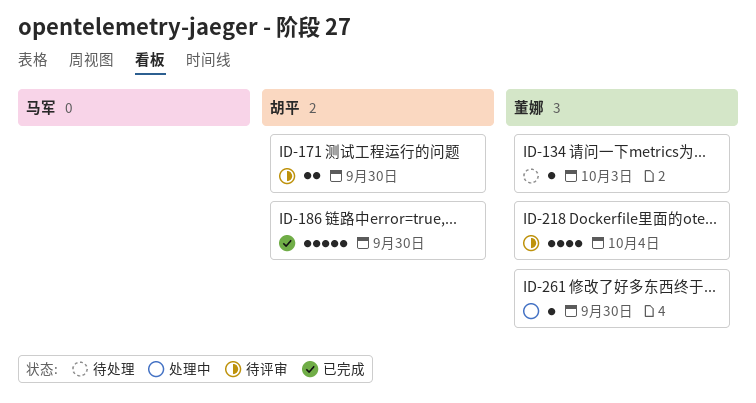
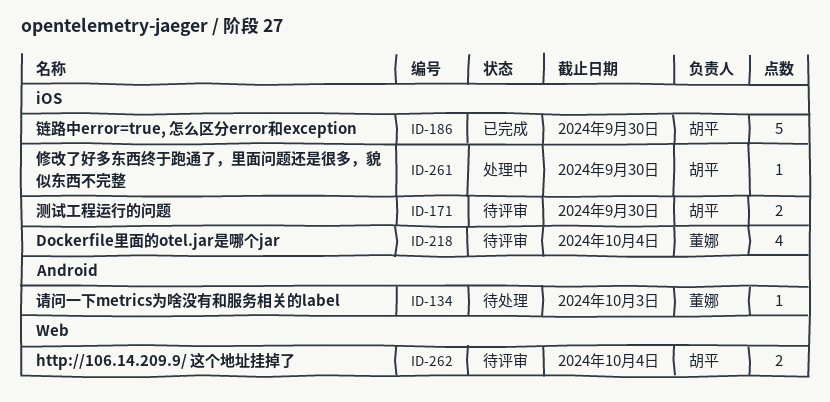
ID-261, owner: 董娜 -> 胡平
ID-262: none -> present

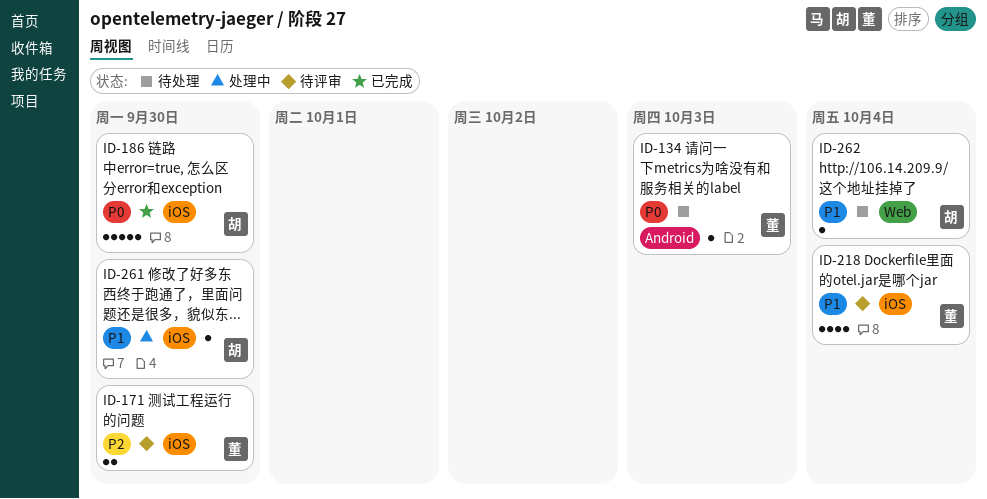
ID-171, owner: 胡平 -> 董娜
ID-262, status: 待评审 -> 待处理
ID-262, estimate: 2 -> 1

